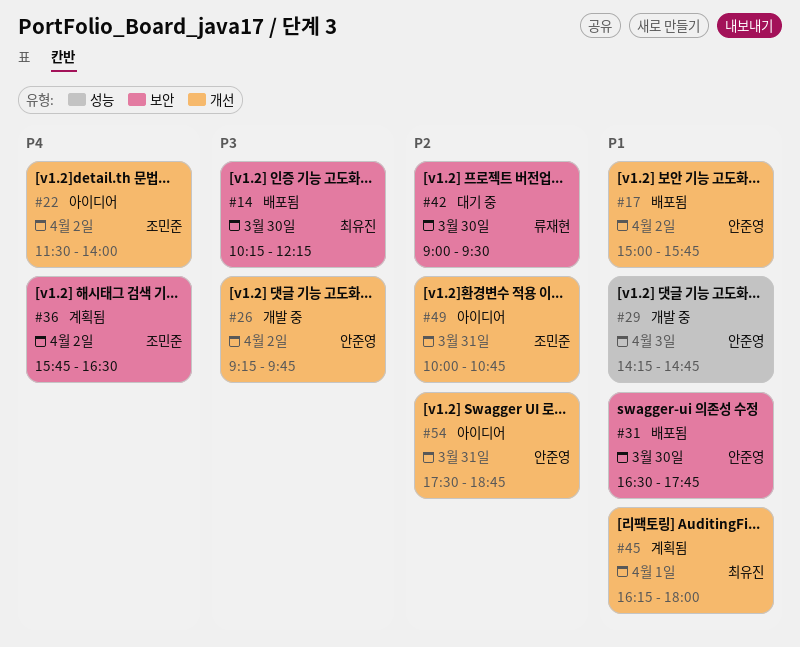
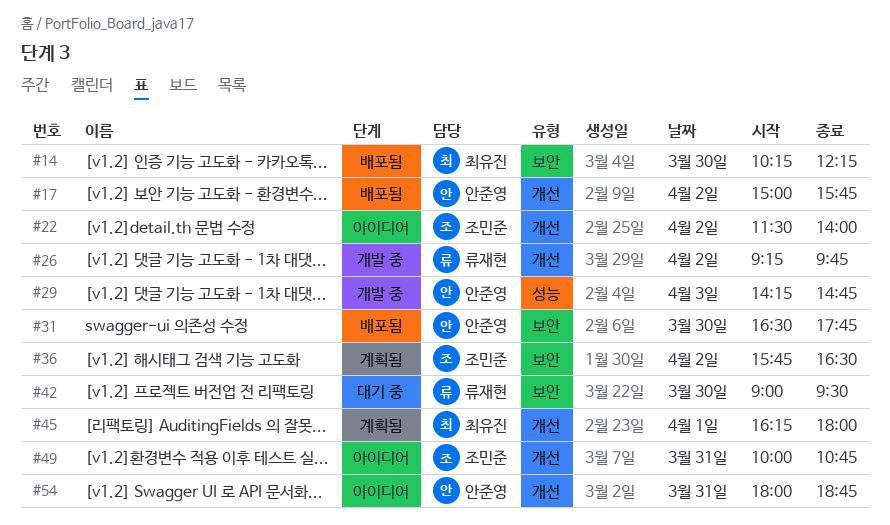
#26, owner: 안준영 -> 류재현
#54, begins: 17:30 -> 18:00

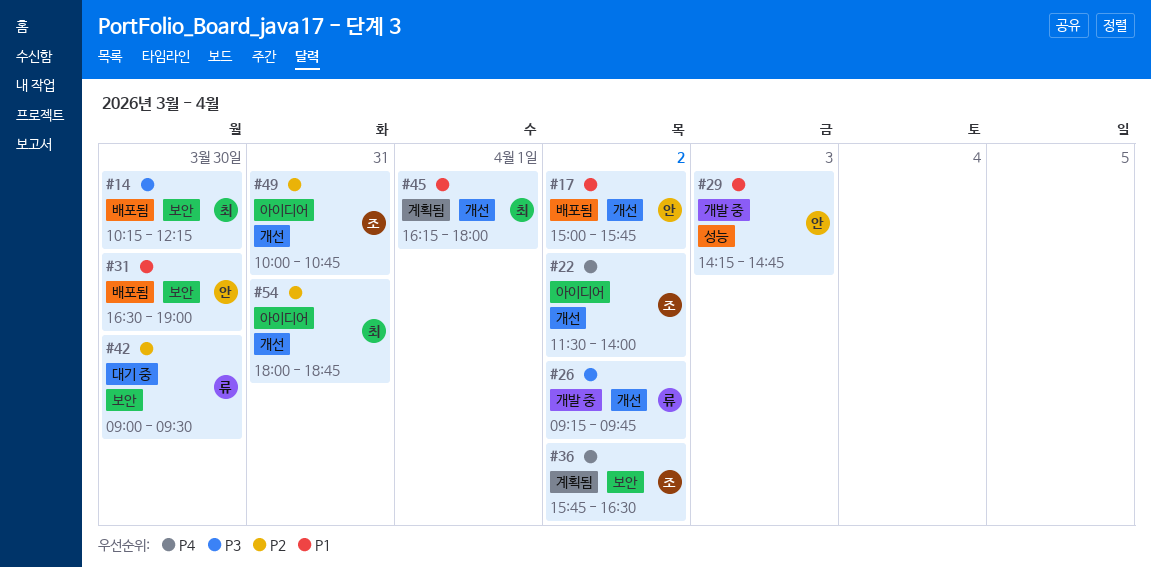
#31, ends: 17:45 -> 19:00
#54, owner: 안준영 -> 최유진

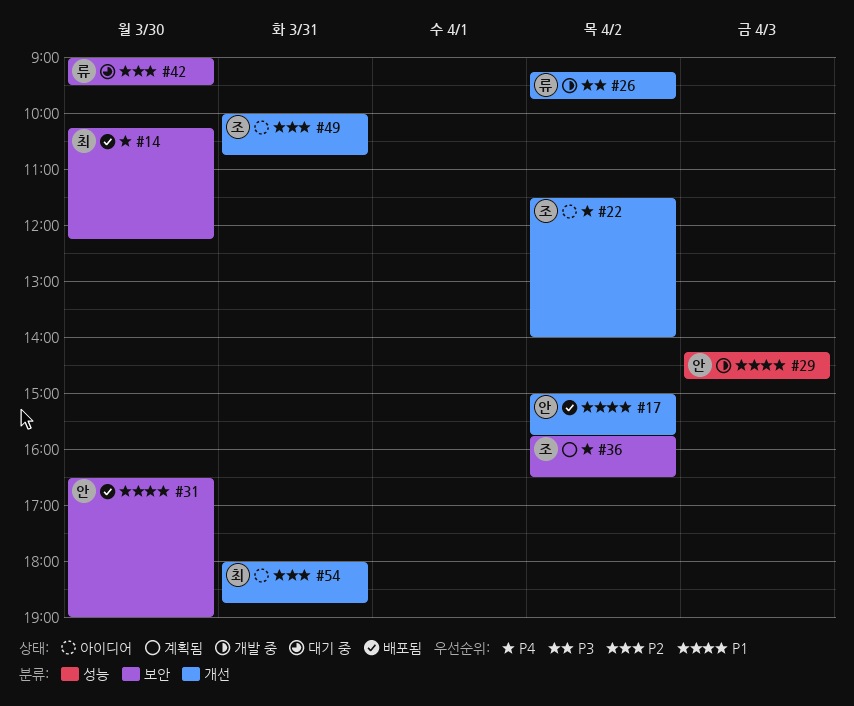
#14, priority: P3 -> P4
#45: present -> none

